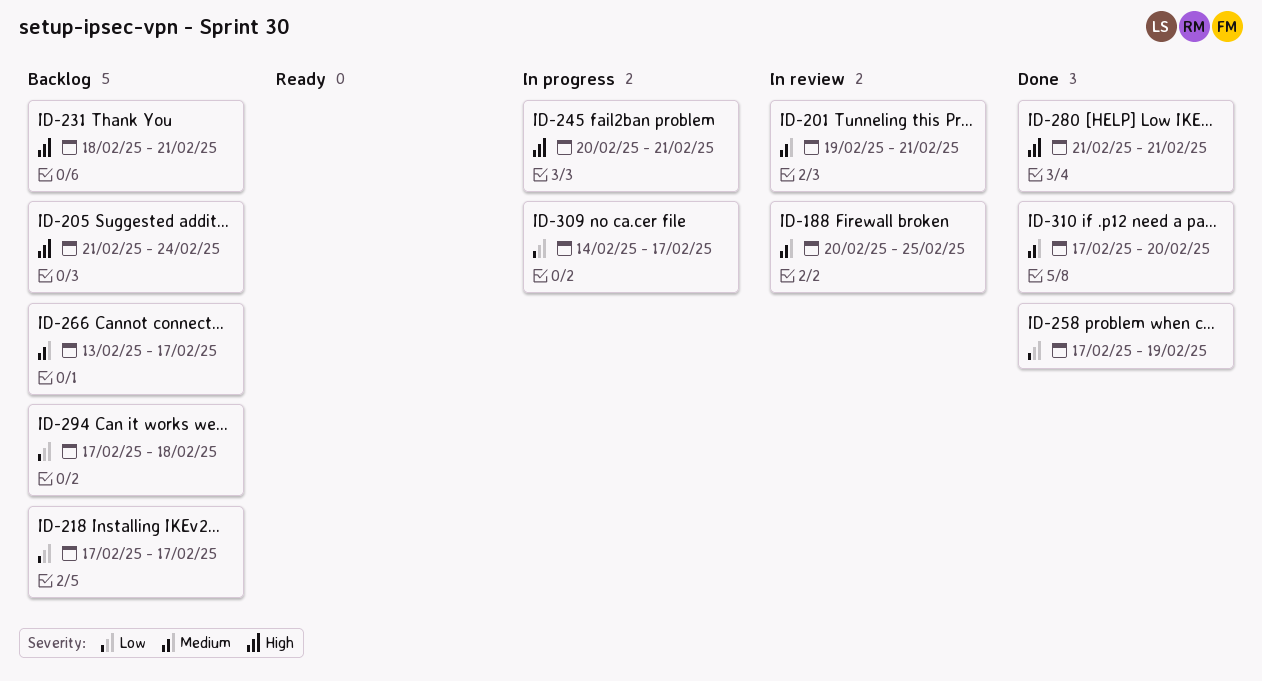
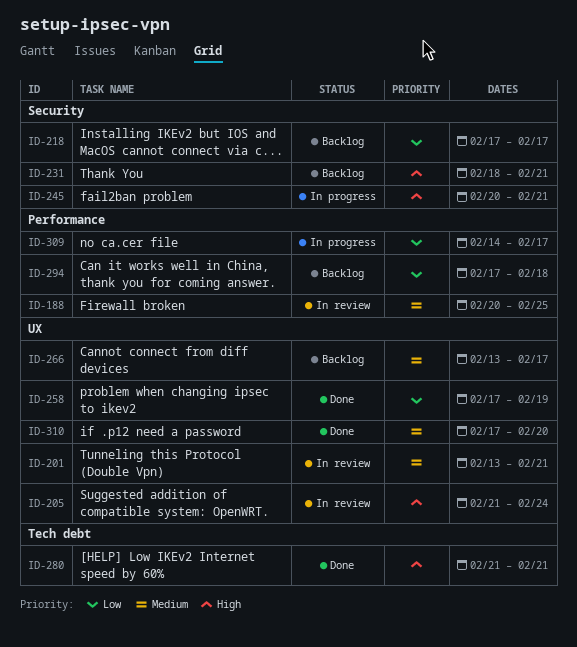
ID-201, start: Feb 19 -> Feb 13
ID-205, status: Backlog -> In review

